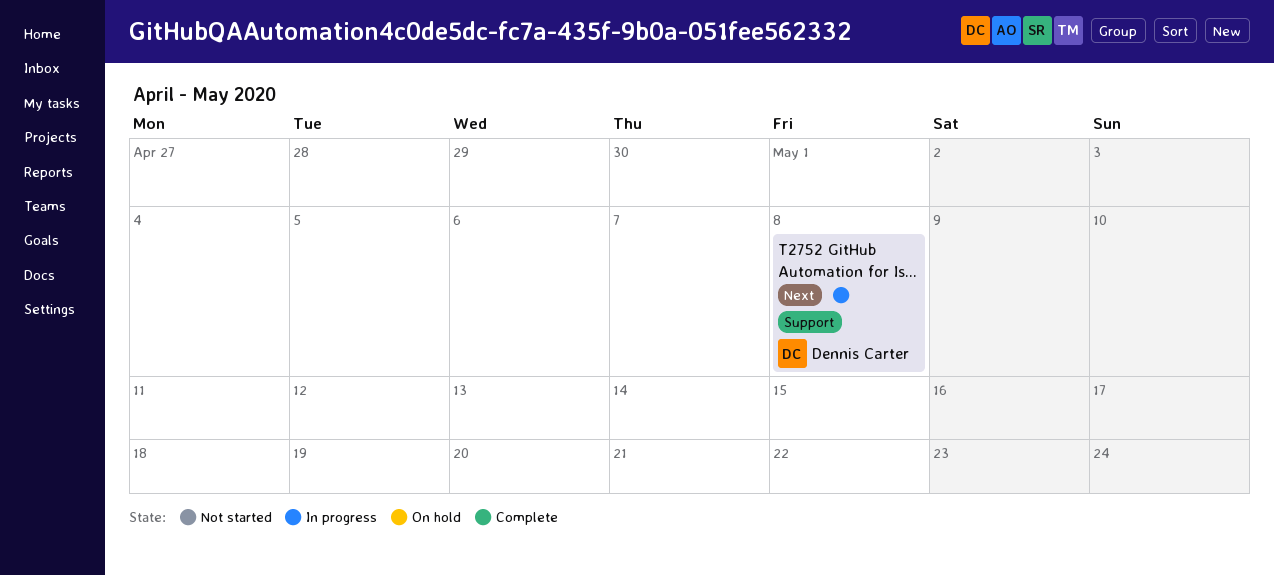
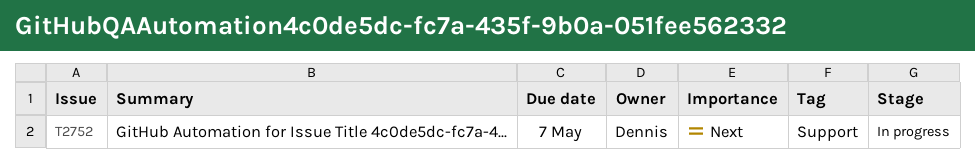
T2752, due: May 8 -> May 7

